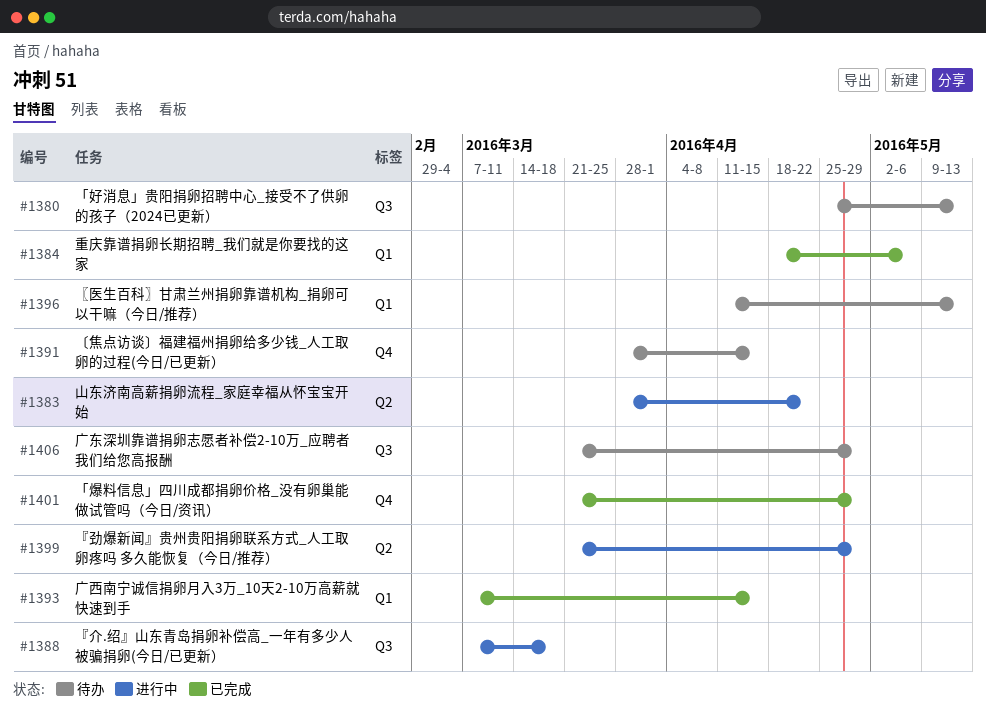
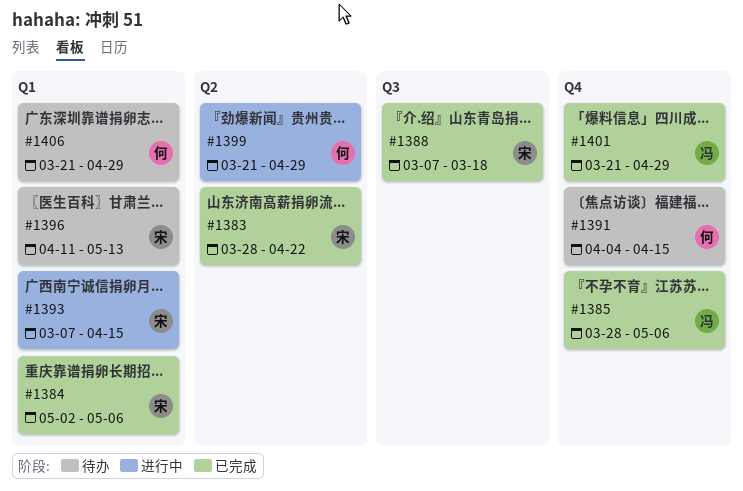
#1380: present -> none
#1383, status: 进行中 -> 已完成
#1384, start: Apr 18 -> May 2
#1385: none -> present
#1388, status: 进行中 -> 已完成
#1391, start: Mar 28 -> Apr 4
#1393, status: 已完成 -> 进行中
#1406, label: Q3 -> Q1

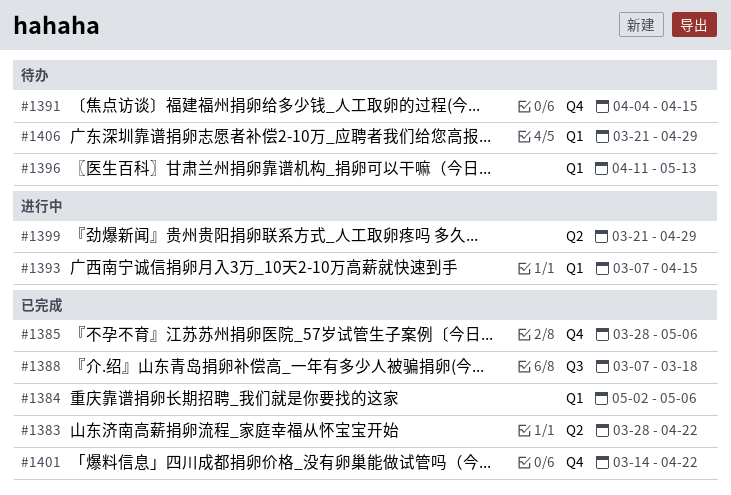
#1401, start: Mar 21 -> Mar 14
#1401, due: Apr 29 -> Apr 22

